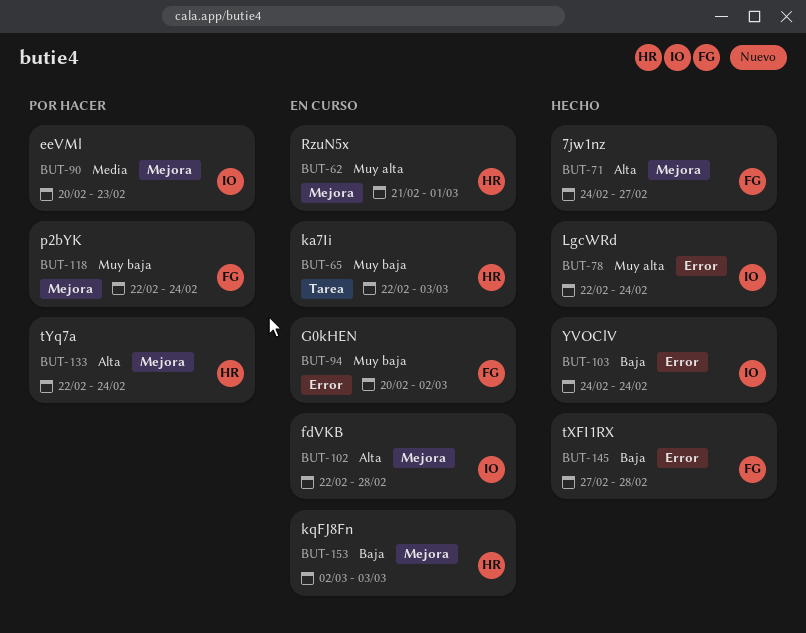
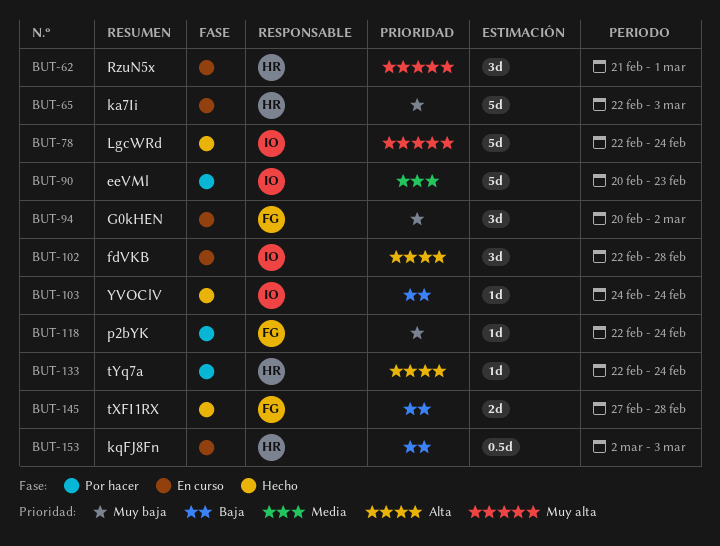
BUT-71: present -> none

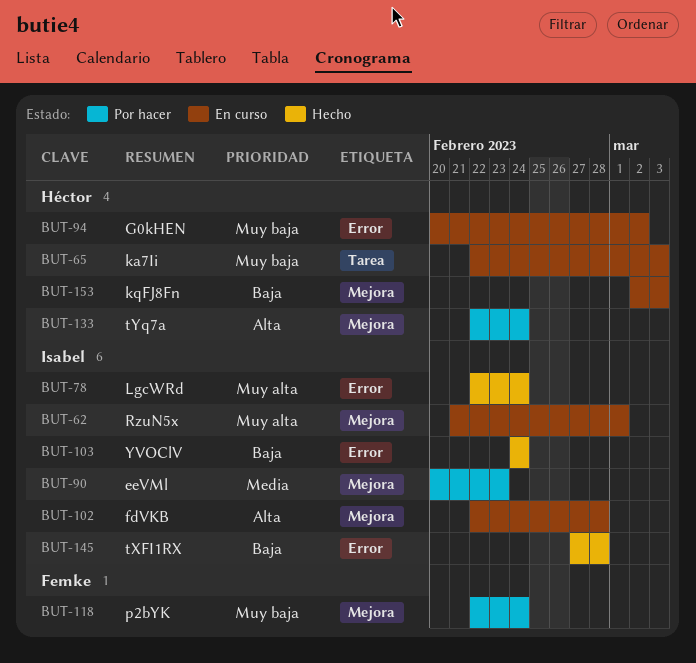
BUT-62, owner: Héctor -> Isabel
BUT-94, owner: Femke -> Héctor
BUT-145, owner: Femke -> Isabel

